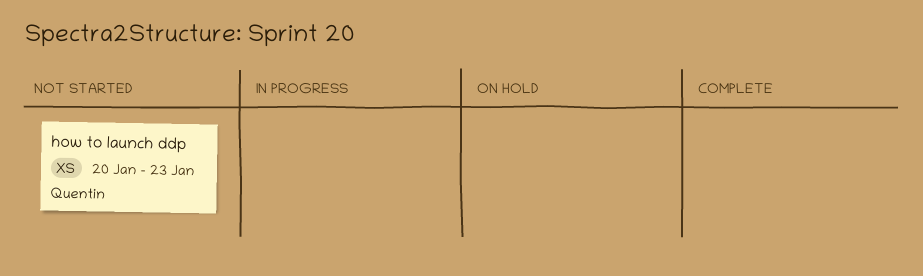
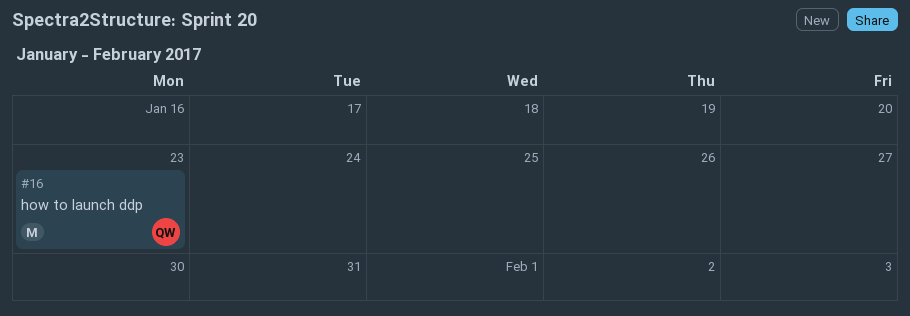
how to launch ddp, estimate: XS -> M

